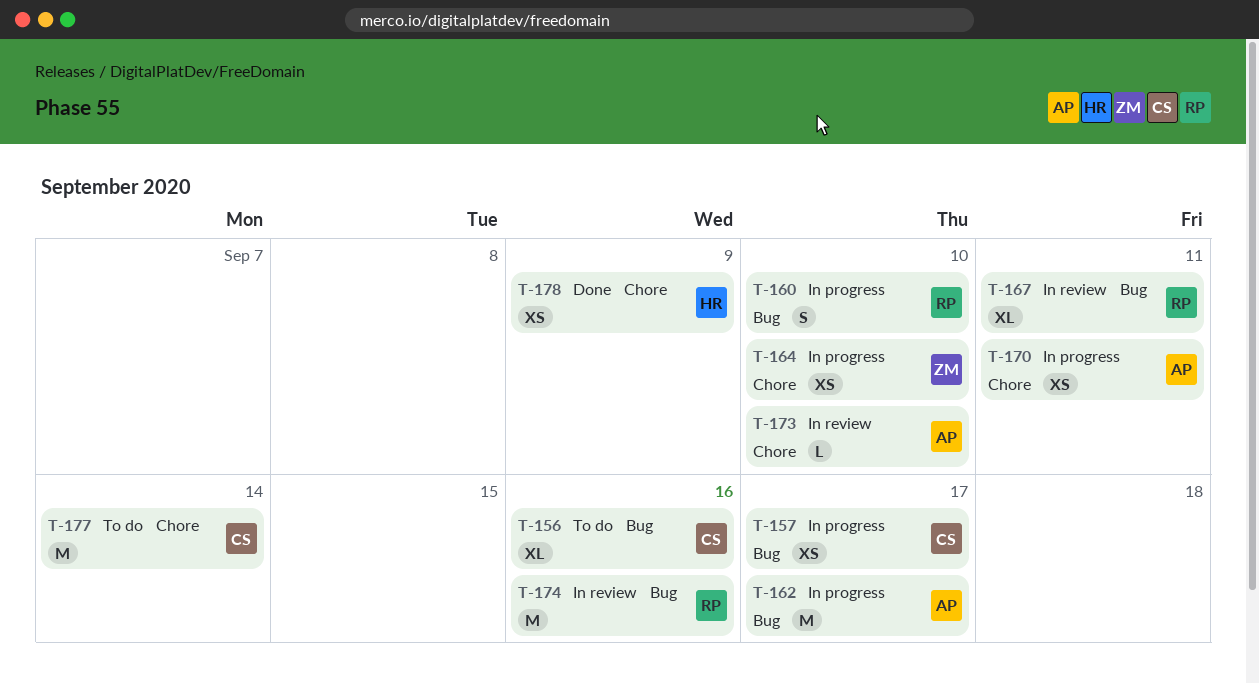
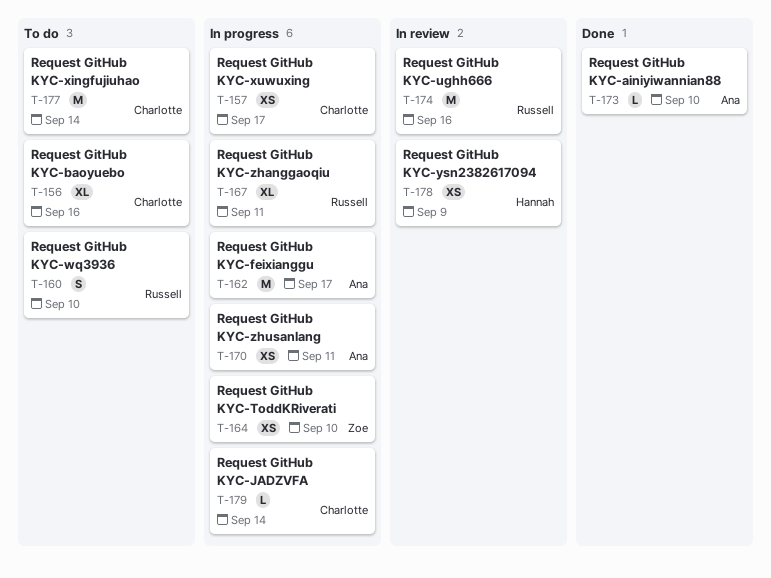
T-160, status: In progress -> To do
T-167, status: In review -> In progress
T-173, status: In review -> Done
T-178, status: Done -> In review
T-179: none -> present

